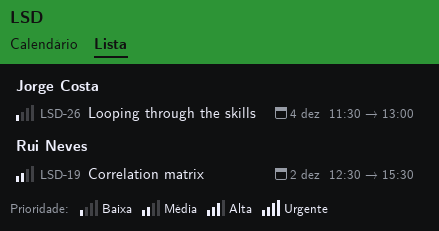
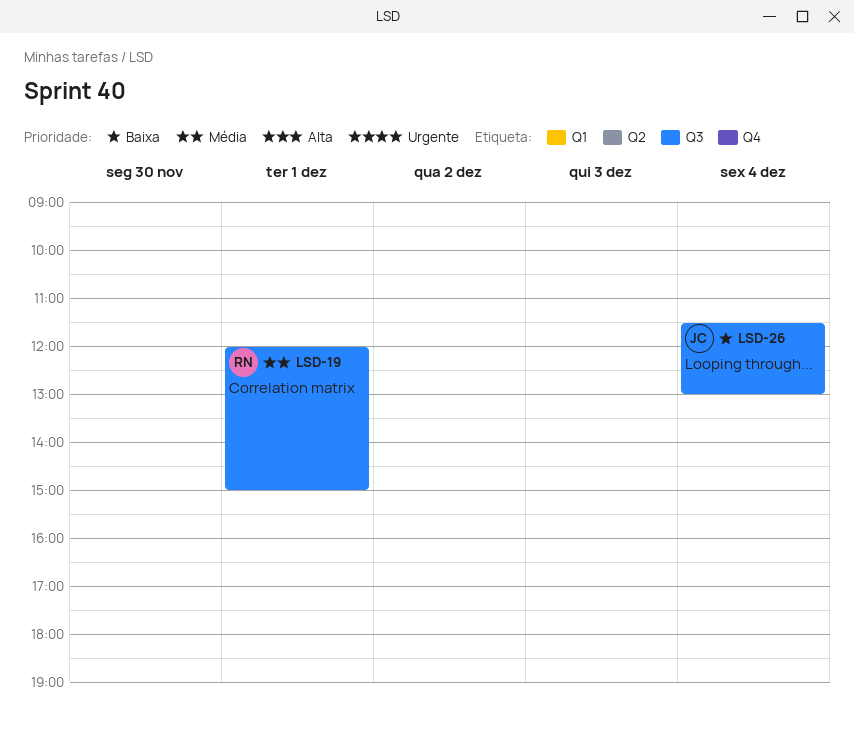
LSD-19, day: Dec 2 -> Dec 1
LSD-19, begins: 12:30 -> 12:00
LSD-19, ends: 15:30 -> 15:00

